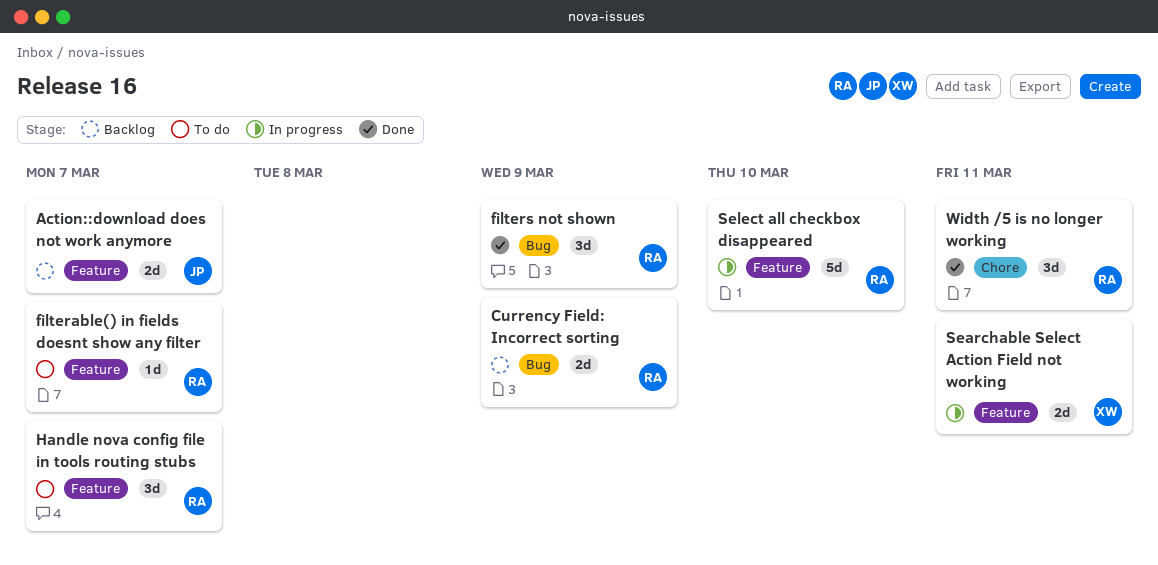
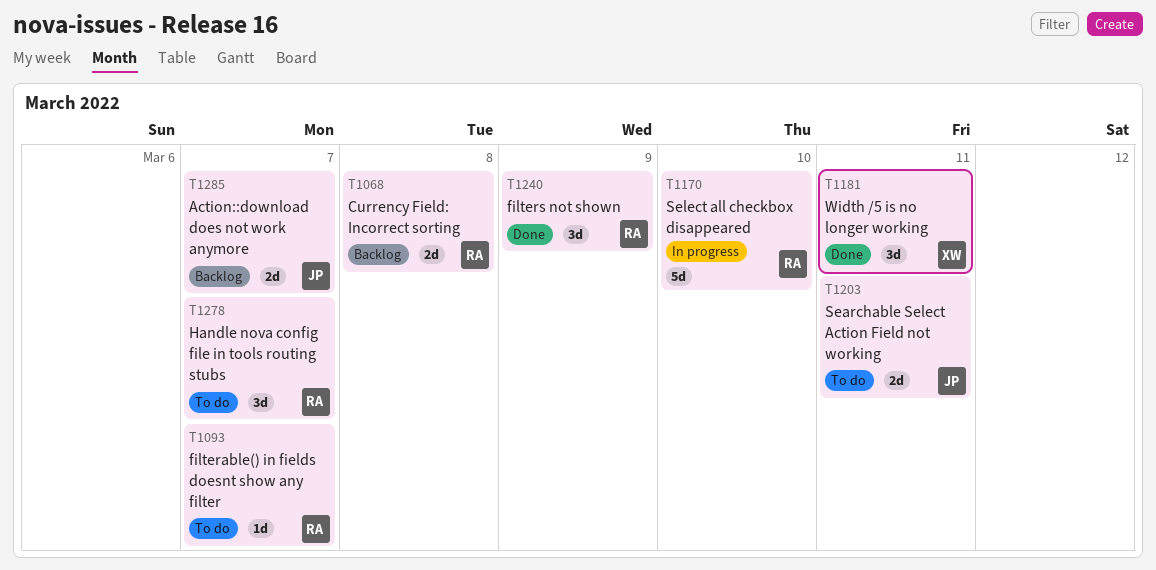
Currency Field: Incorrect sorting, due: Mar 9 -> Mar 8
Searchable Select Action Field not working, status: In progress -> To do
Searchable Select Action Field not working, owner: XW -> JP
Width /5 is no longer working, owner: RA -> XW

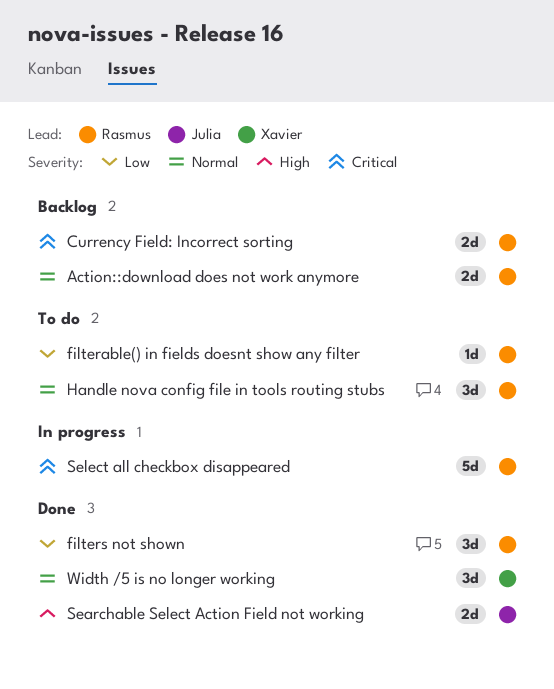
Action::download does not work anymore, owner: Julia -> Rasmus
Searchable Select Action Field not working, status: To do -> Done

